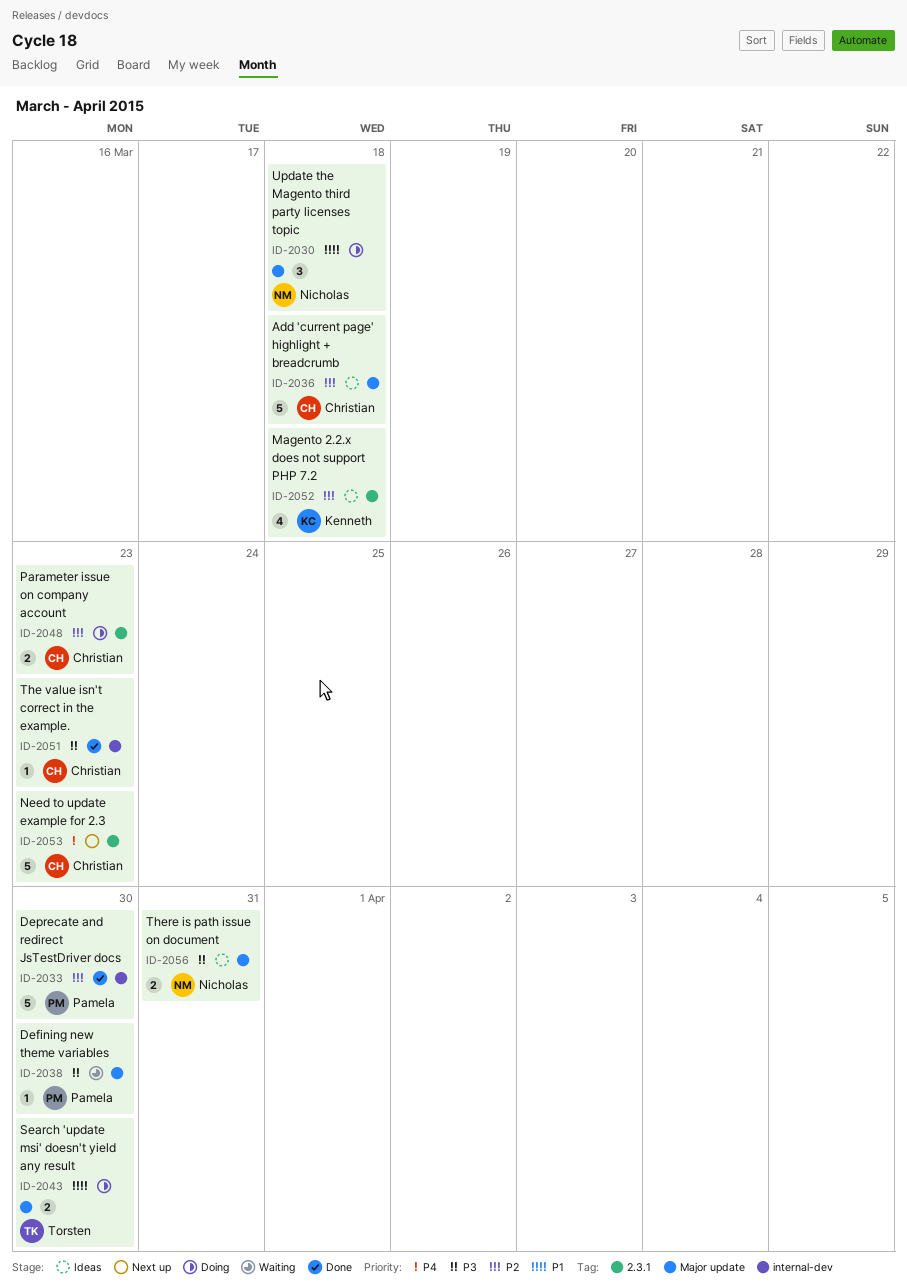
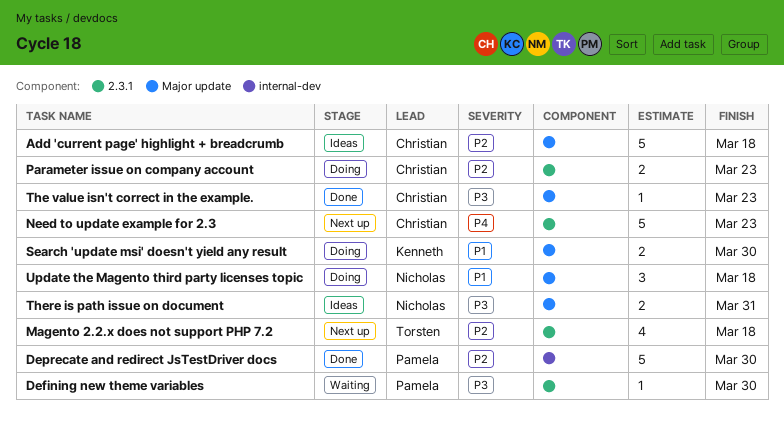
Defining new theme variables, label: Major update -> 2.3.1
Magento 2.2.x does not support PHP 7.2, status: Ideas -> Next up
Magento 2.2.x does not support PHP 7.2, owner: Kenneth -> Torsten
Search 'update msi' doesn't yield any result, owner: Torsten -> Kenneth
The value isn't correct in the example., label: internal-dev -> Major update

